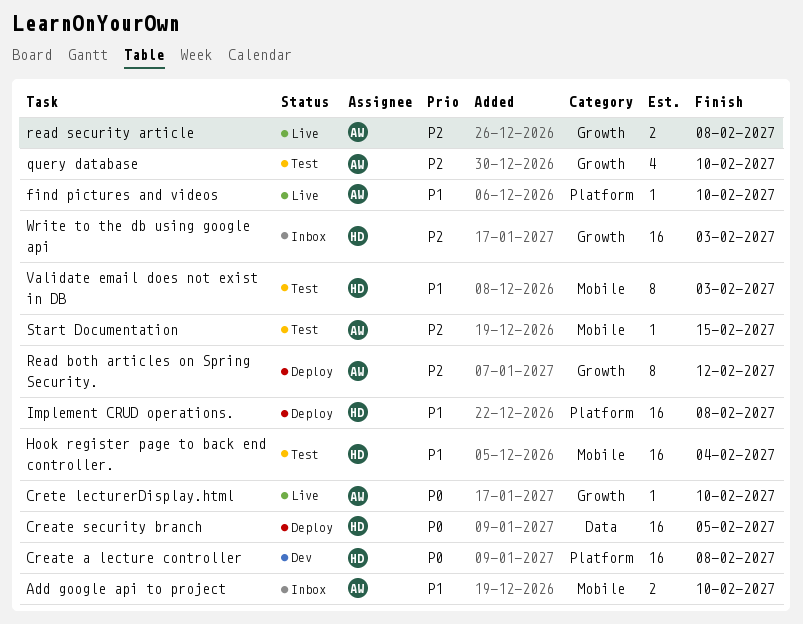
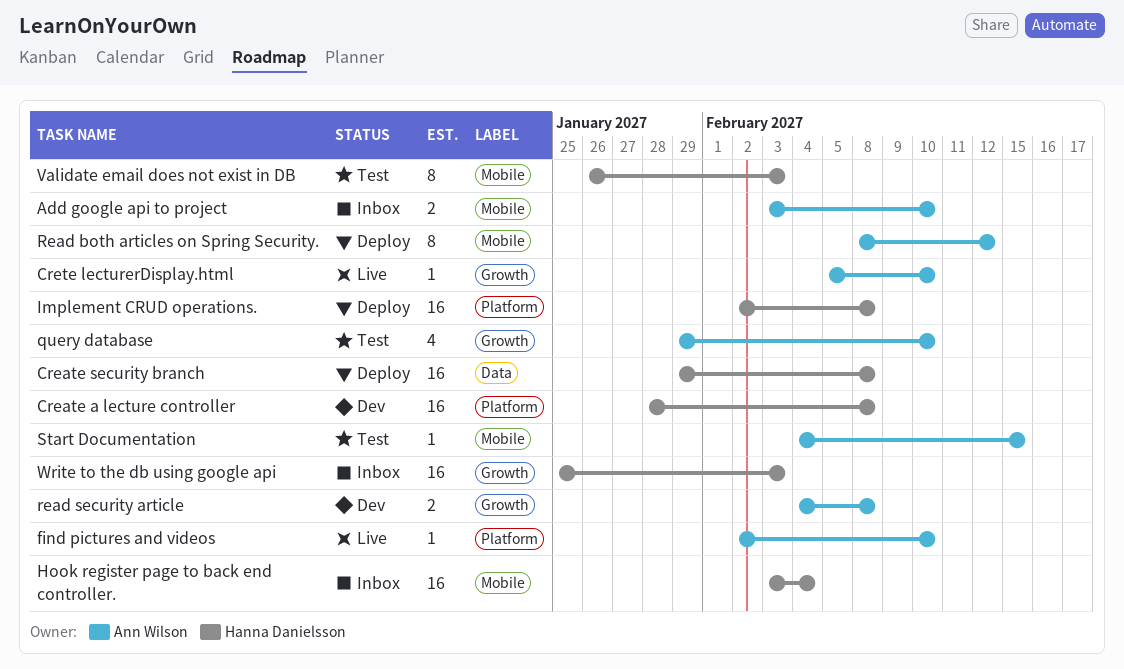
Create security branch, due: Feb 5 -> Feb 8
Hook register page to back end controller., status: Test -> Inbox
Read both articles on Spring Security., label: Growth -> Mobile
read security article, status: Live -> Dev

